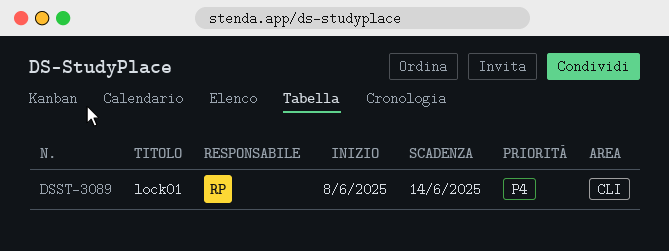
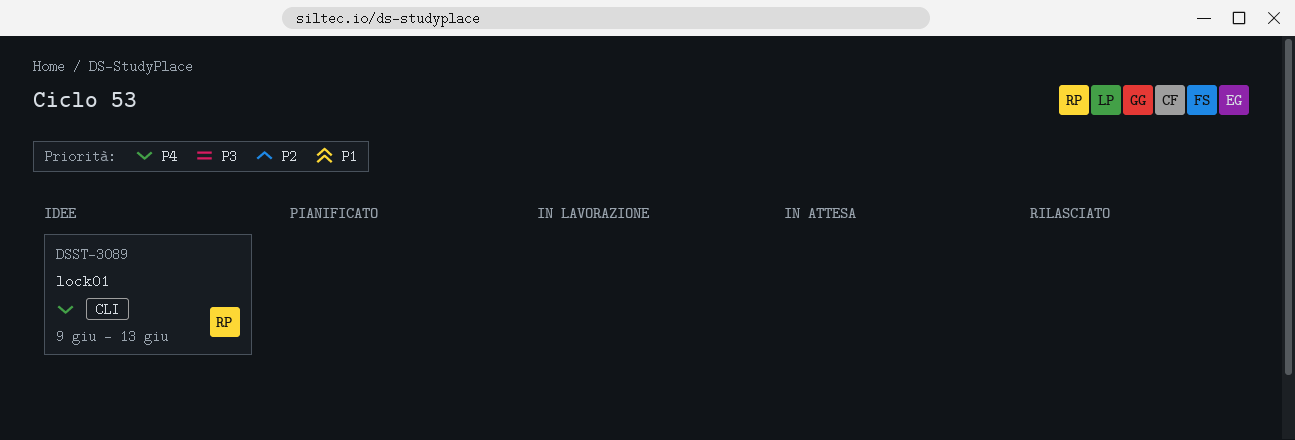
DSST-3089, start: Jun 8 -> Jun 9
DSST-3089, due: Jun 14 -> Jun 13

